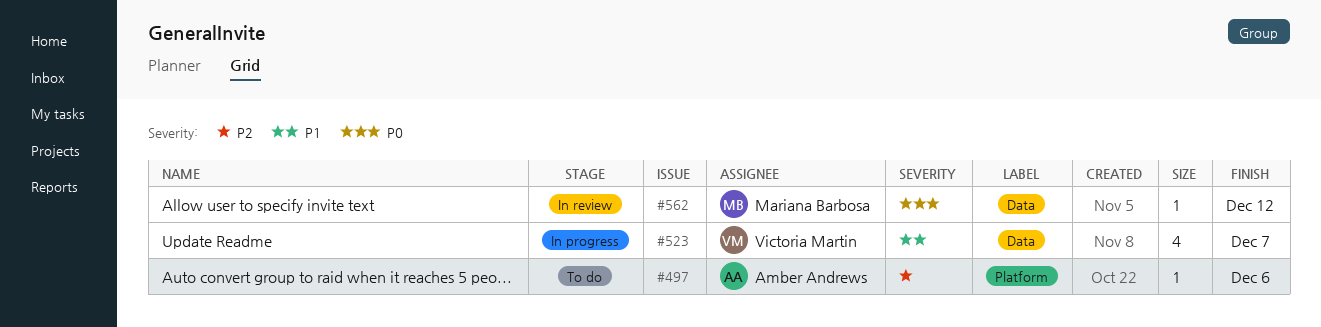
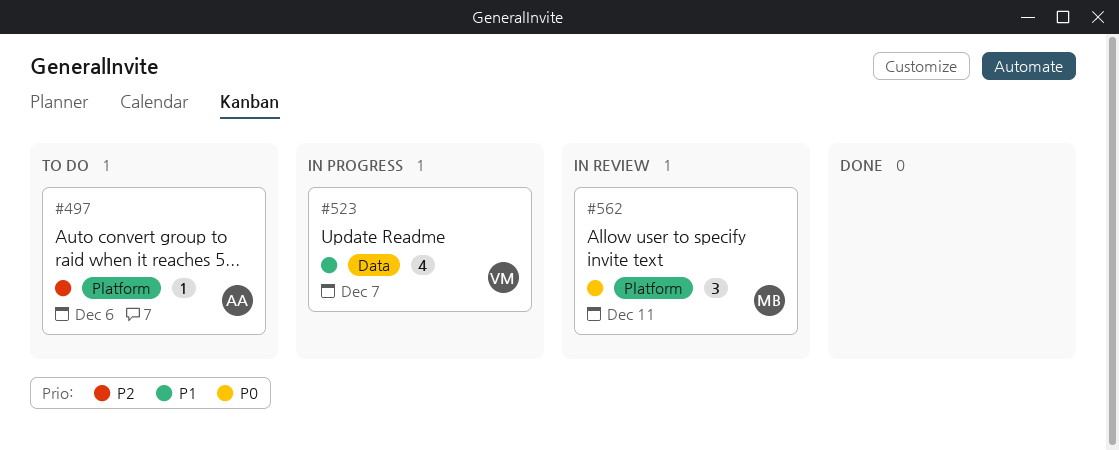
#562, label: Data -> Platform
#562, estimate: 1 -> 3
#562, due: Dec 12 -> Dec 11

